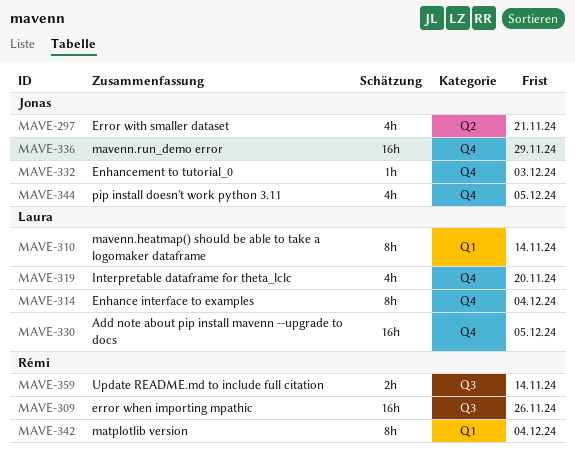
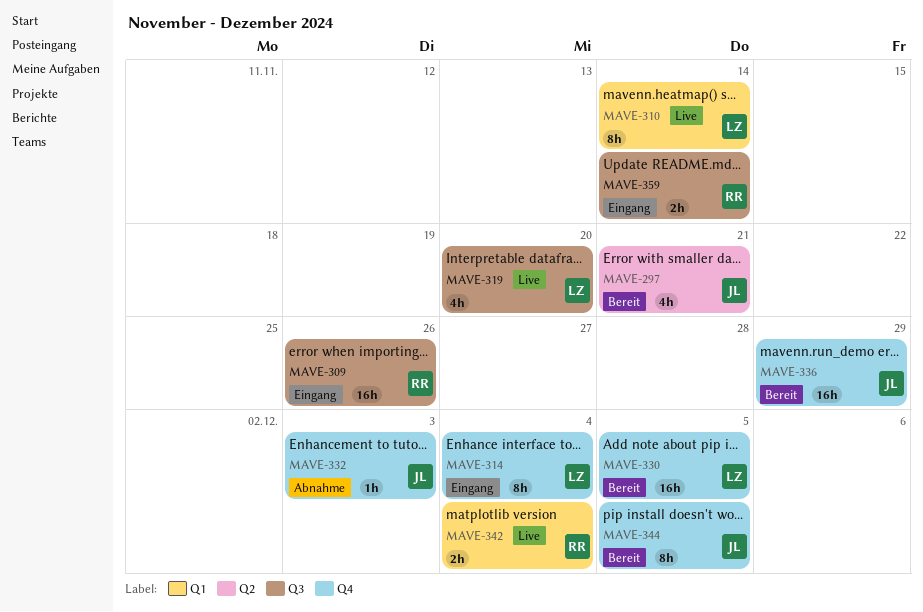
MAVE-319, label: Q4 -> Q3
MAVE-342, estimate: 8h -> 2h
MAVE-344, estimate: 4h -> 8h

